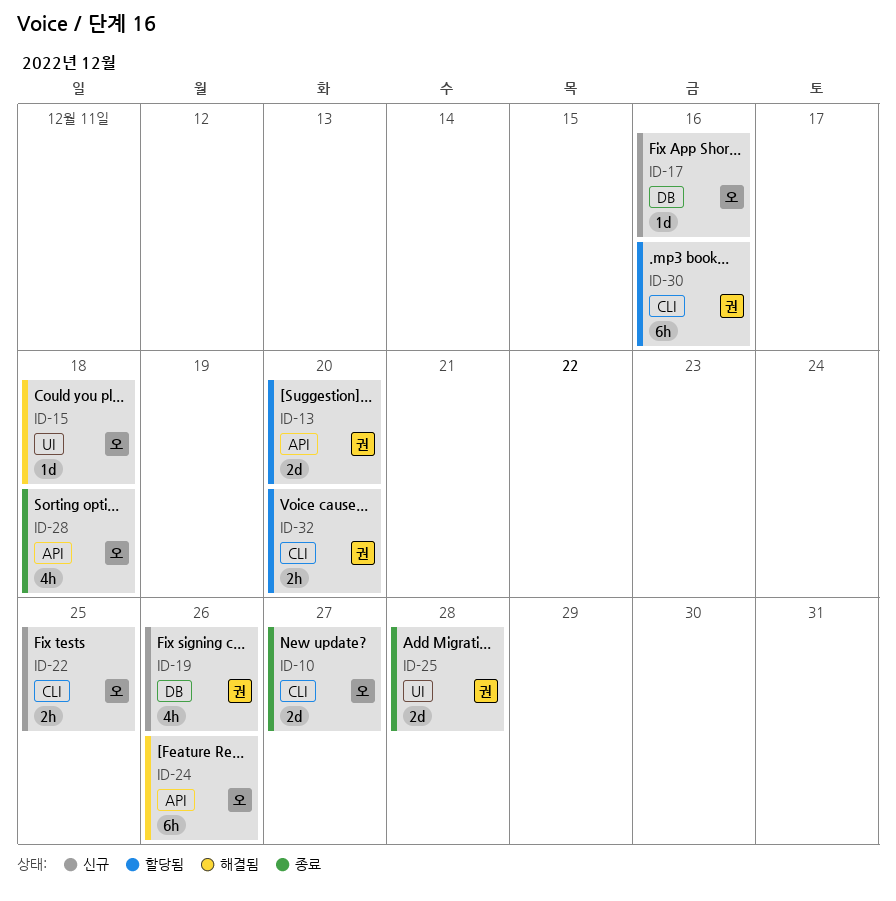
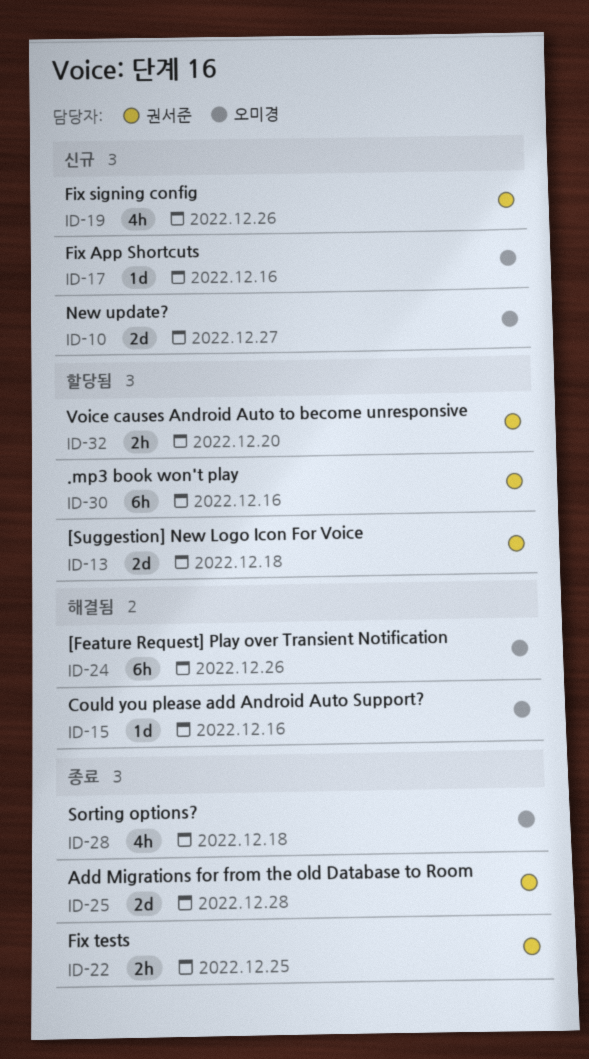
ID-10, status: 종료 -> 신규
ID-13, due: Dec 20 -> Dec 18
ID-15, due: Dec 18 -> Dec 16
ID-22, status: 신규 -> 종료
ID-22, owner: 오미경 -> 권서준

